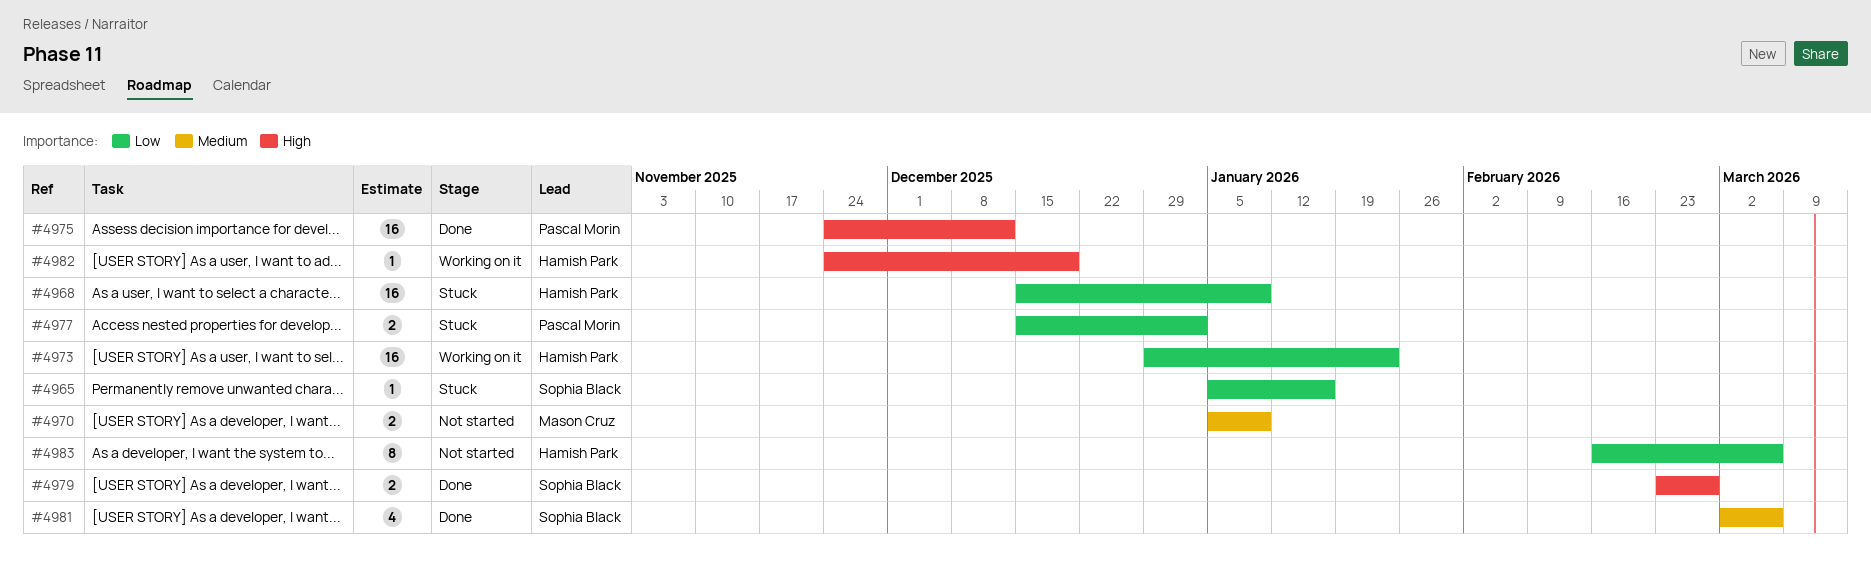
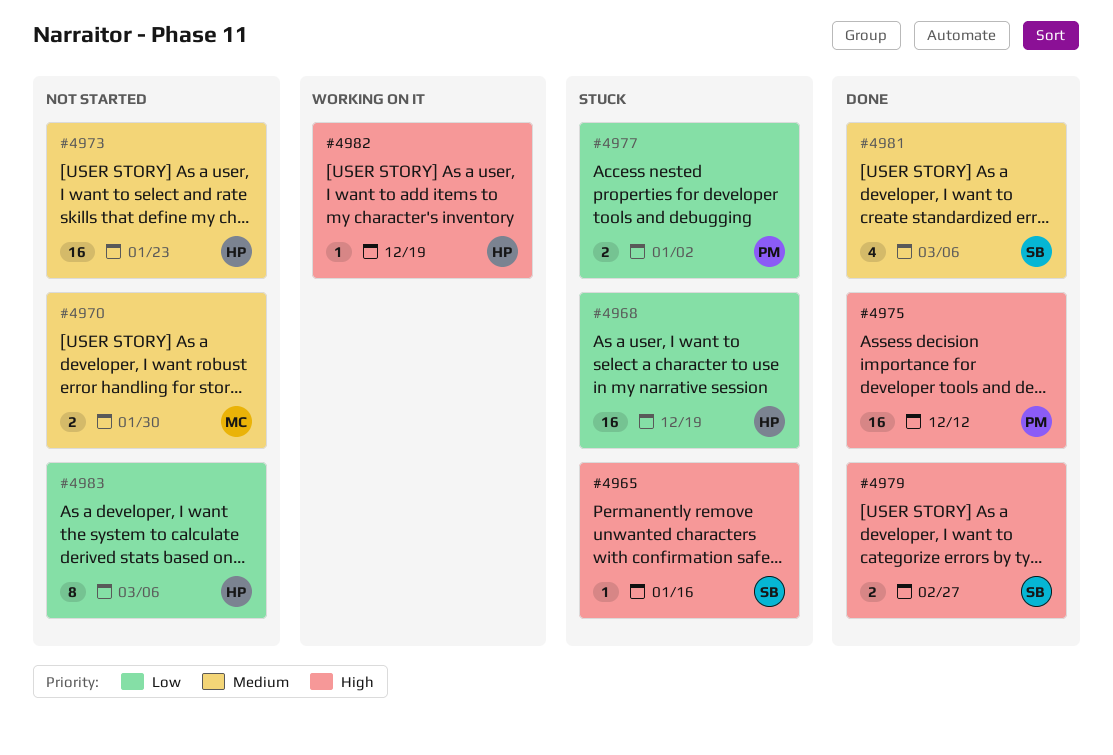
#4965, priority: Low -> High
#4968, due: Jan 9 -> Dec 19
#4970, due: Jan 9 -> Jan 30
#4973, status: Working on it -> Not started
#4973, priority: Low -> Medium

